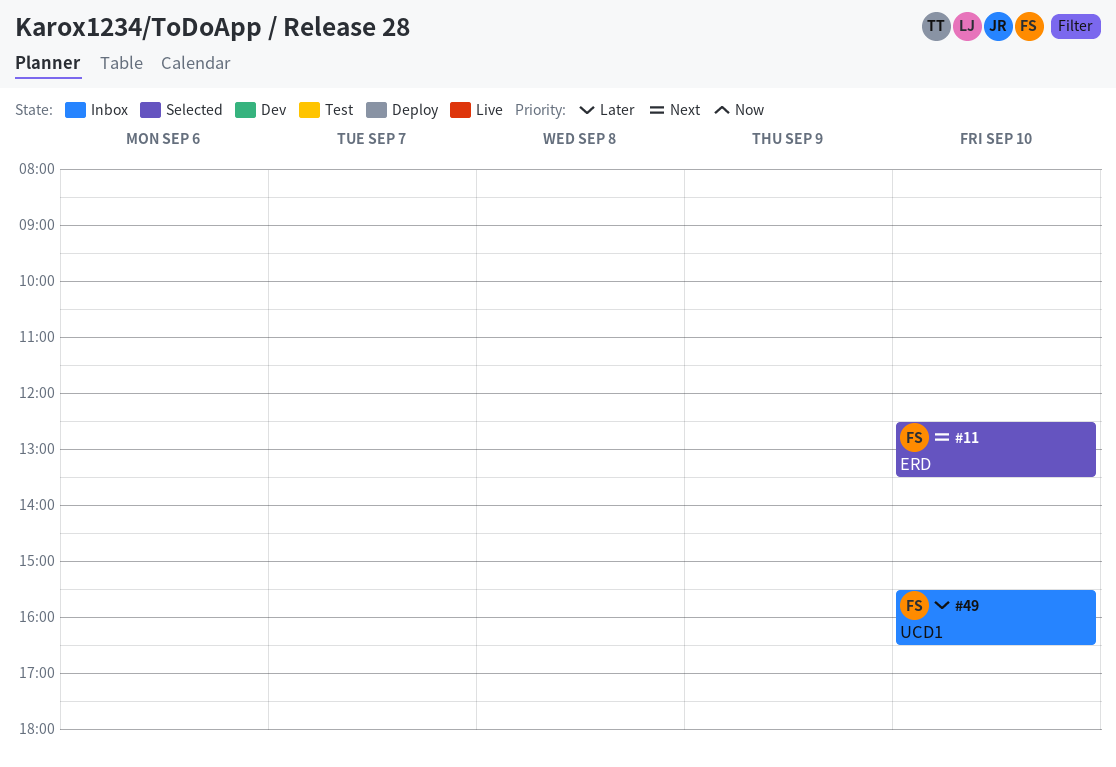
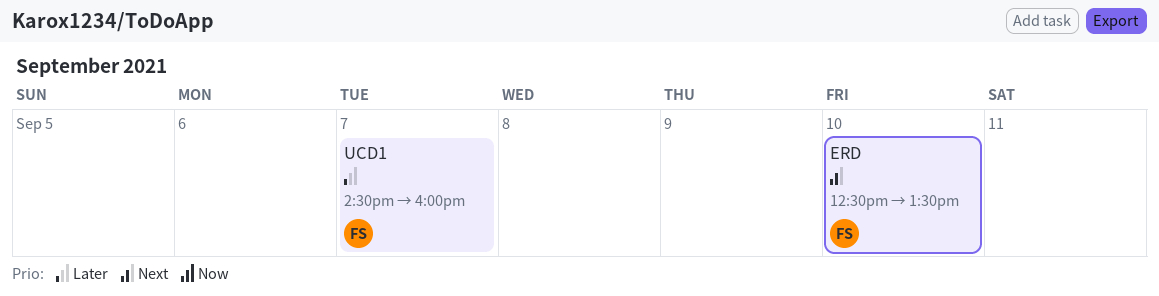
UCD1, day: Sep 10 -> Sep 7
UCD1, begins: 15:30 -> 14:30
UCD1, ends: 16:30 -> 16:00

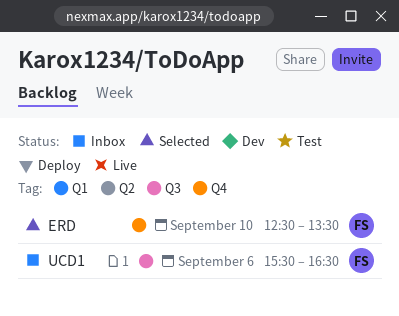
UCD1, day: Sep 7 -> Sep 6
UCD1, begins: 14:30 -> 15:30
UCD1, ends: 16:00 -> 16:30

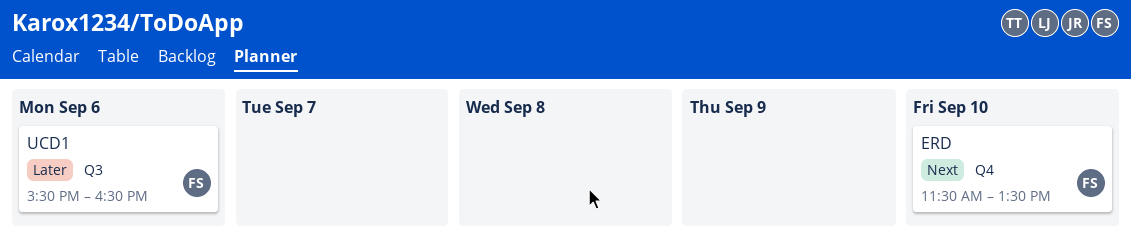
ERD, begins: 12:30 -> 11:30

